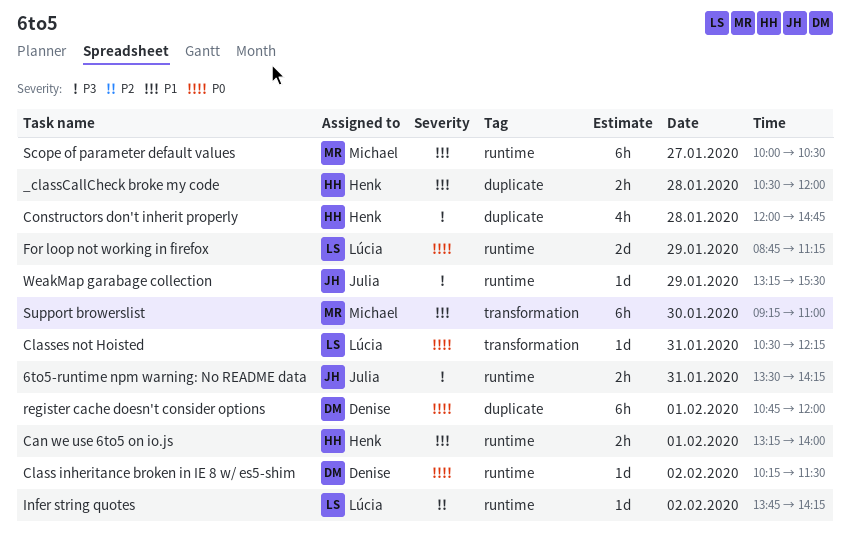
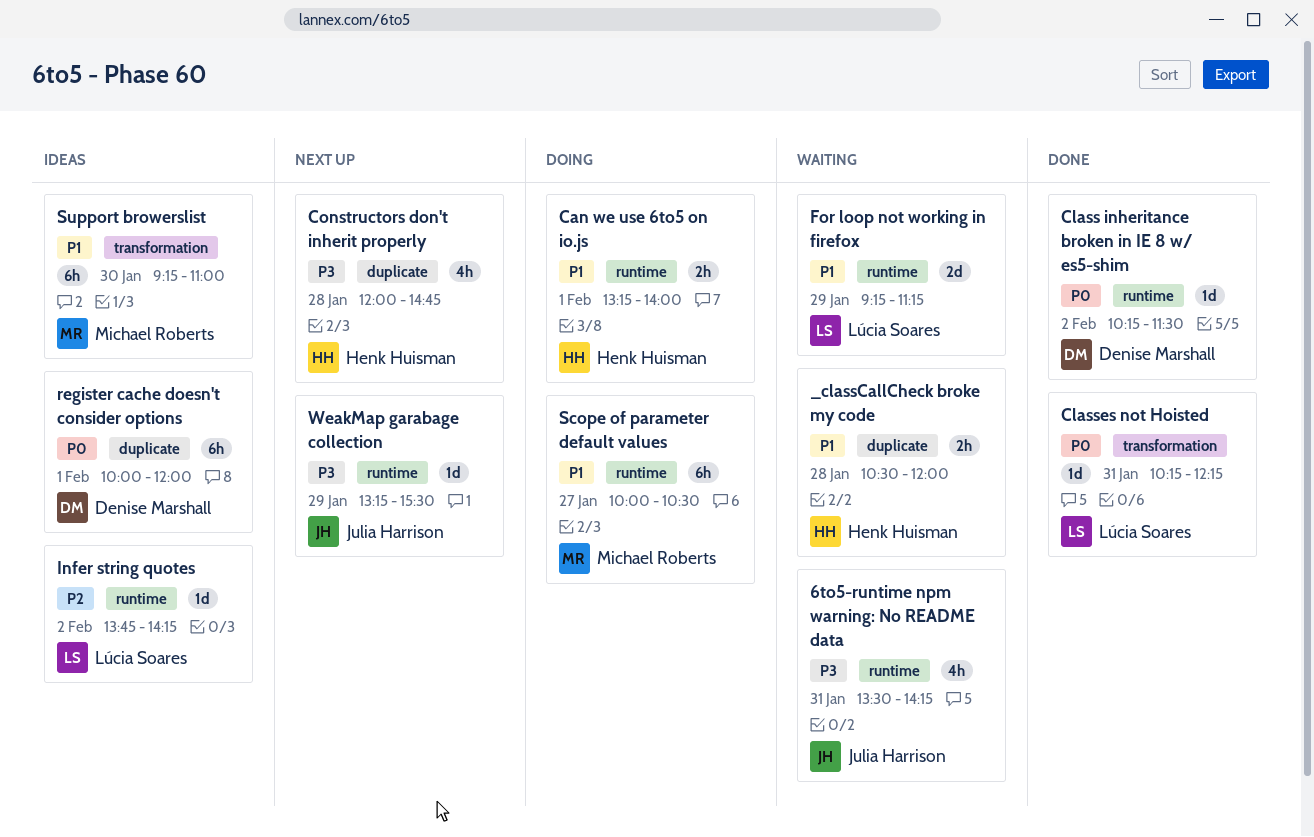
6to5-runtime npm warning: No README data, estimate: 2h -> 4h
Classes not Hoisted, begins: 10:30 -> 10:15
For loop not working in firefox, priority: P0 -> P1
For loop not working in firefox, begins: 08:45 -> 09:15
register cache doesn't consider options, begins: 10:45 -> 10:00

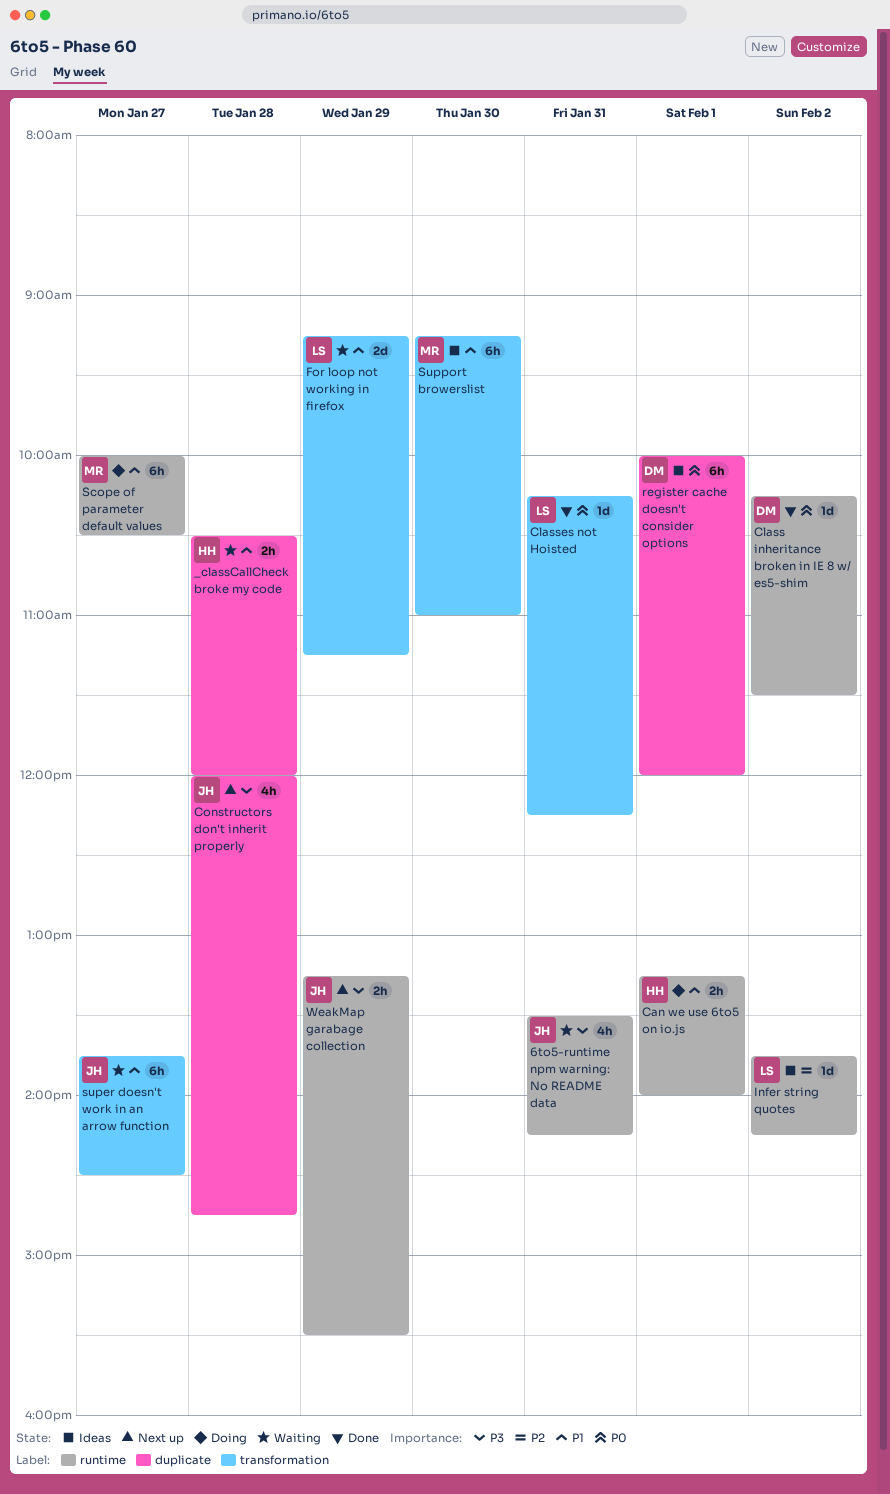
Constructors don't inherit properly, owner: Henk Huisman -> Julia Harrison
For loop not working in firefox, label: runtime -> transformation
super doesn't work in an arrow function: none -> present
WeakMap garabage collection, estimate: 1d -> 2h

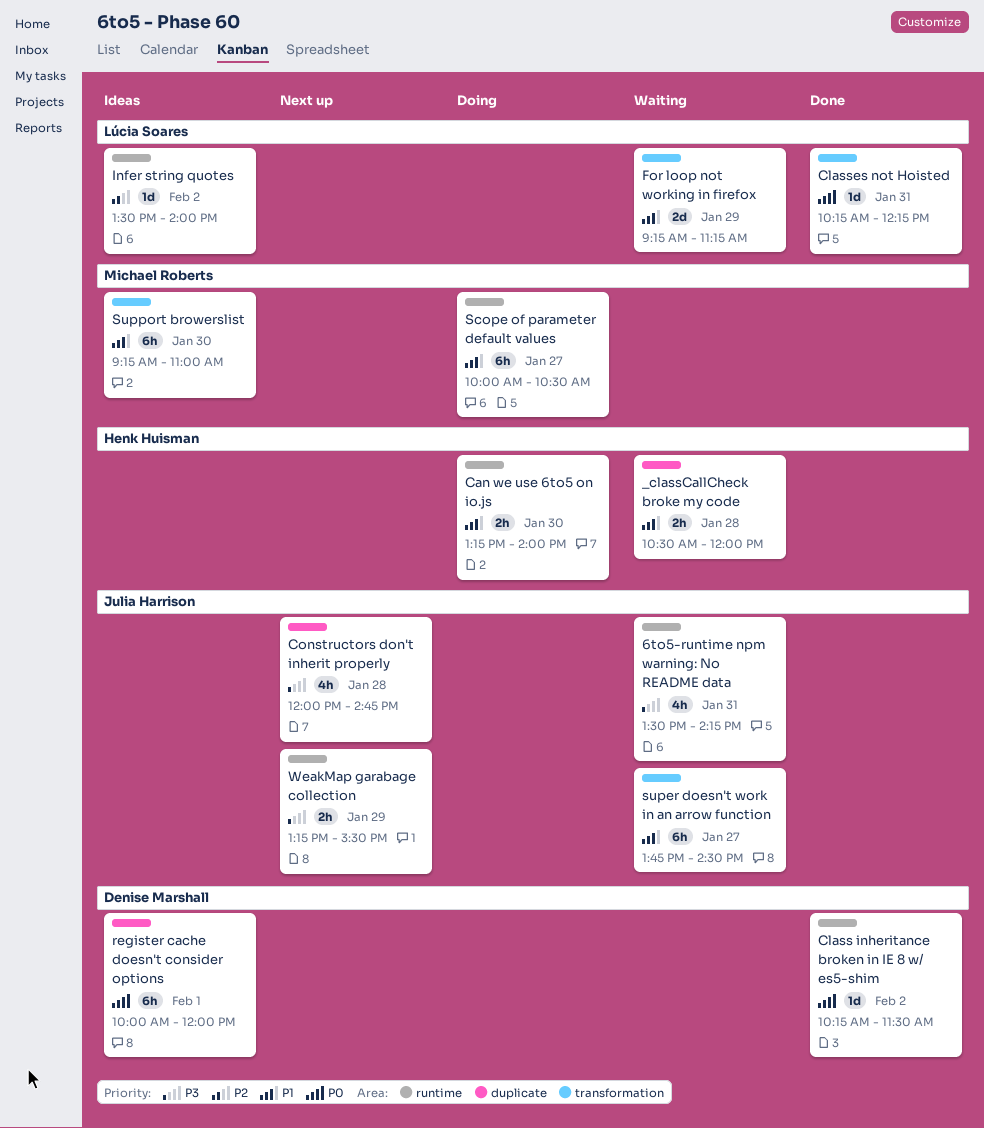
Can we use 6to5 on io.js, day: Feb 1 -> Jan 30
Infer string quotes, begins: 13:45 -> 13:30
Infer string quotes, ends: 14:15 -> 14:00

